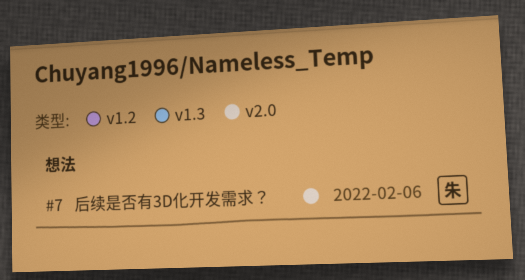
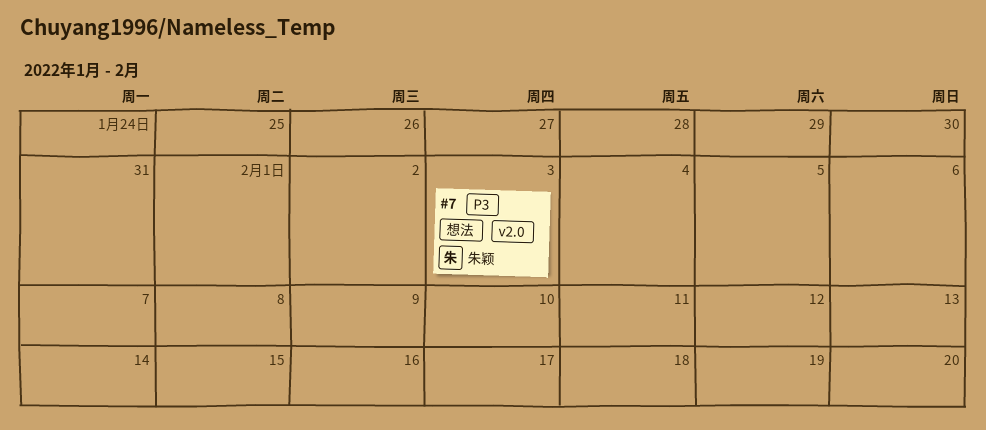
#7, due: Feb 6 -> Feb 3

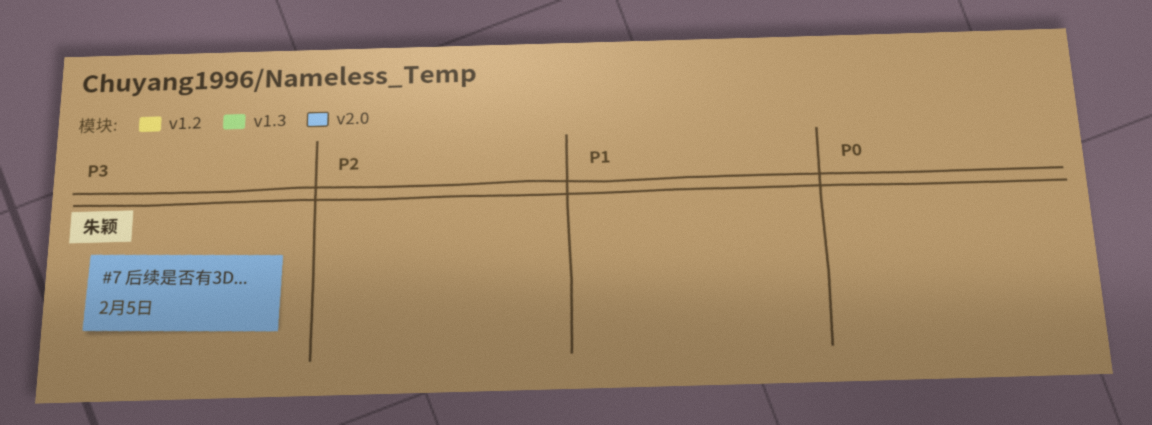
#7, due: Feb 3 -> Feb 5

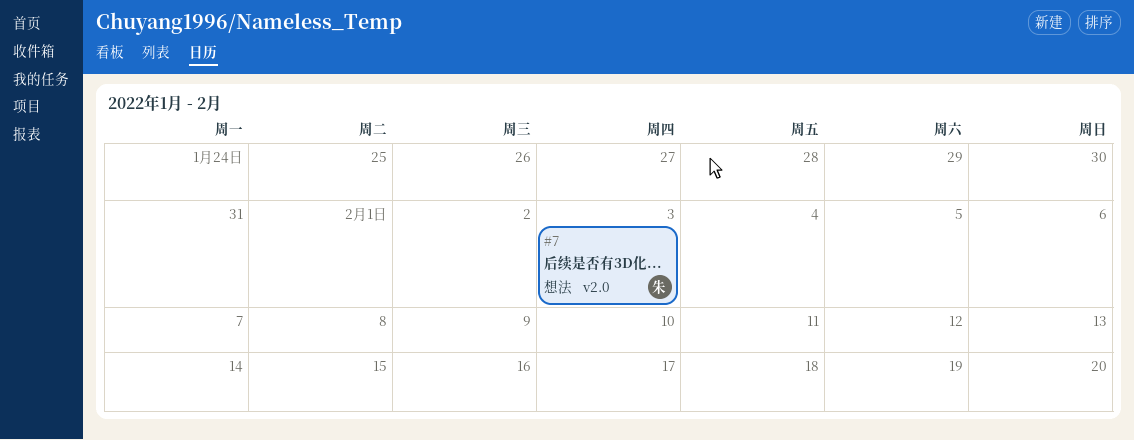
#7, due: Feb 5 -> Feb 3

